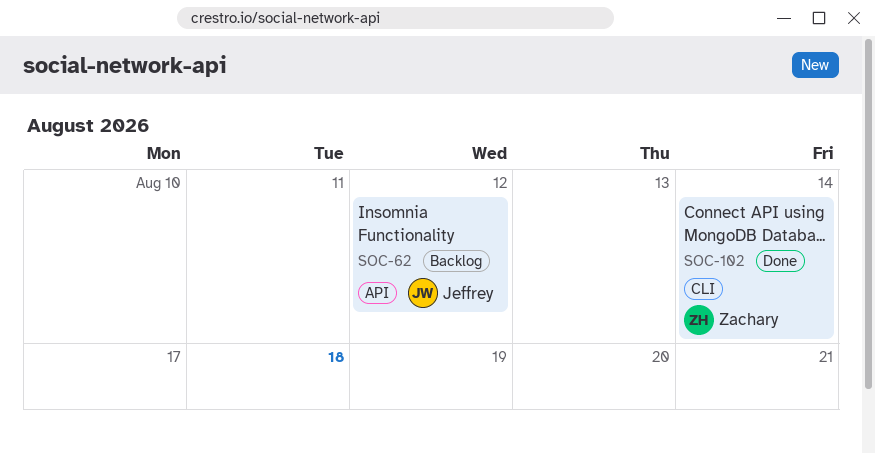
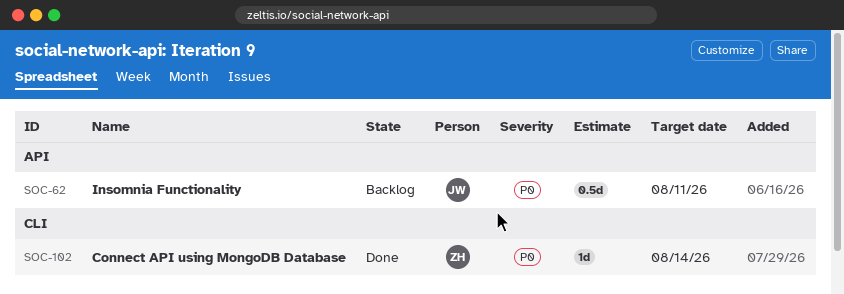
SOC-62, due: Aug 12 -> Aug 11

